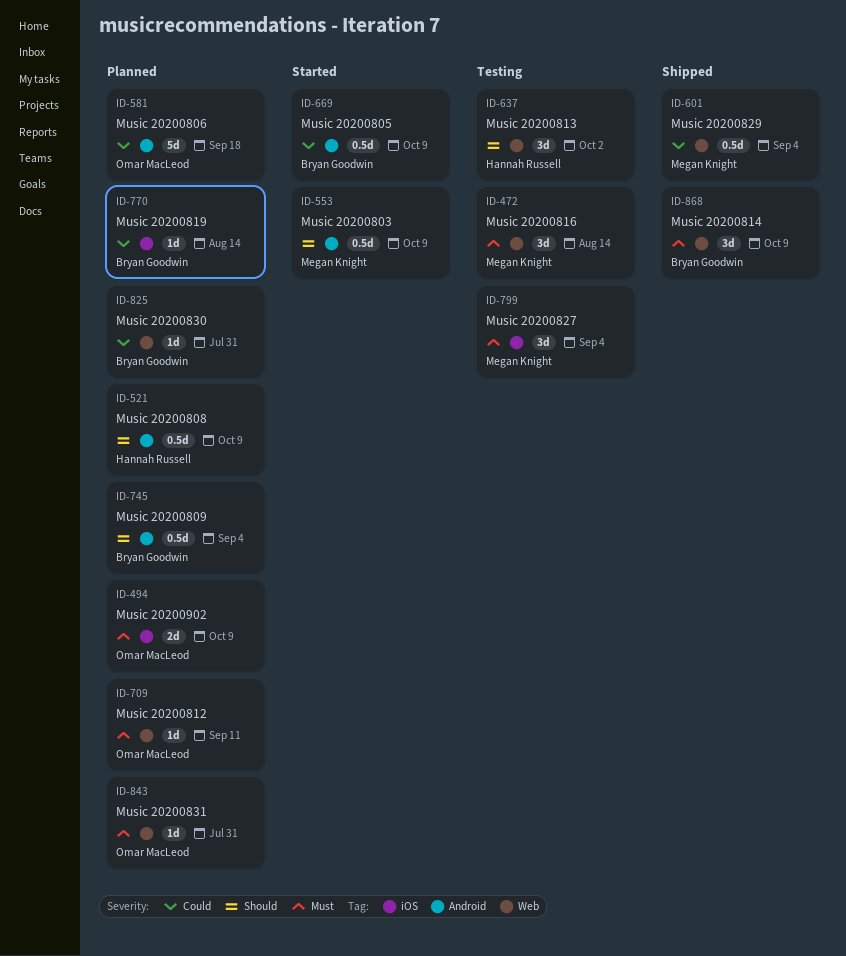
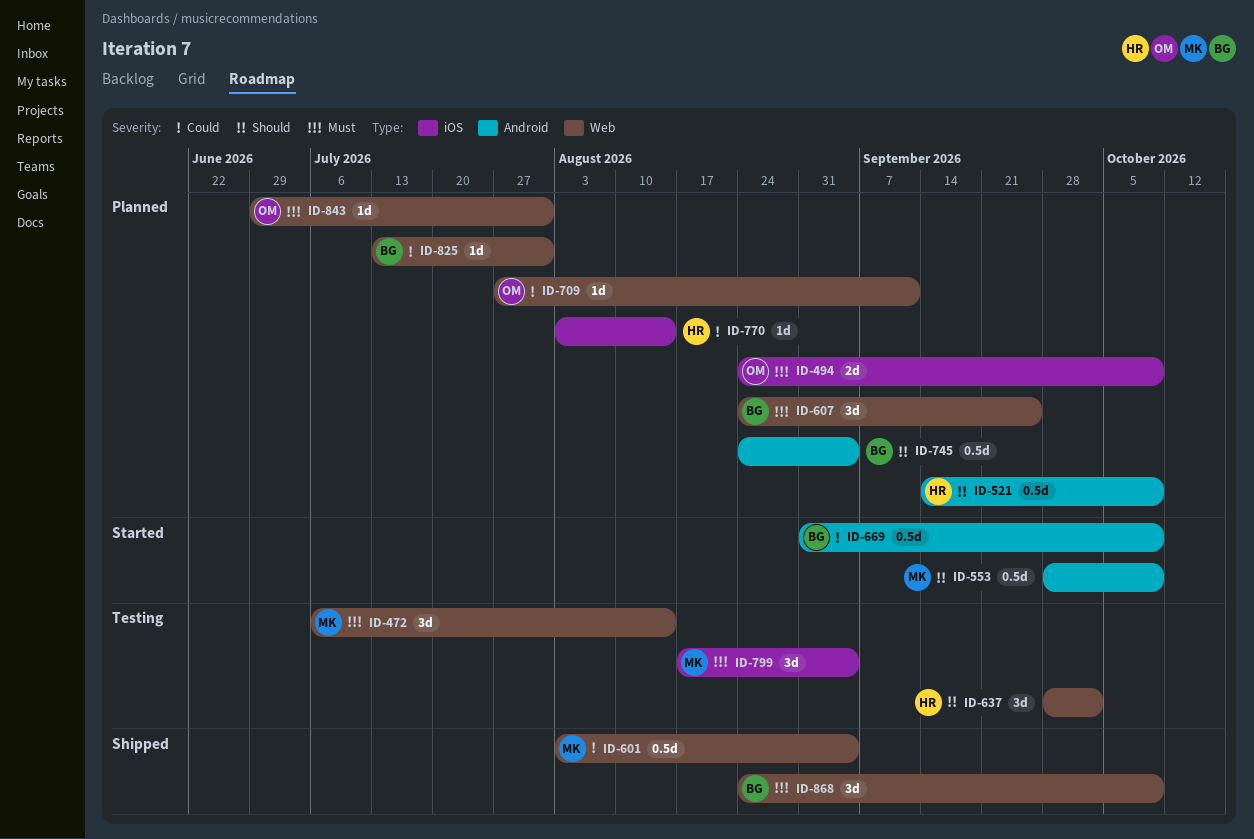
ID-581: present -> none
ID-607: none -> present
ID-709, priority: Must -> Could
ID-770, owner: Bryan Goodwin -> Hannah Russell

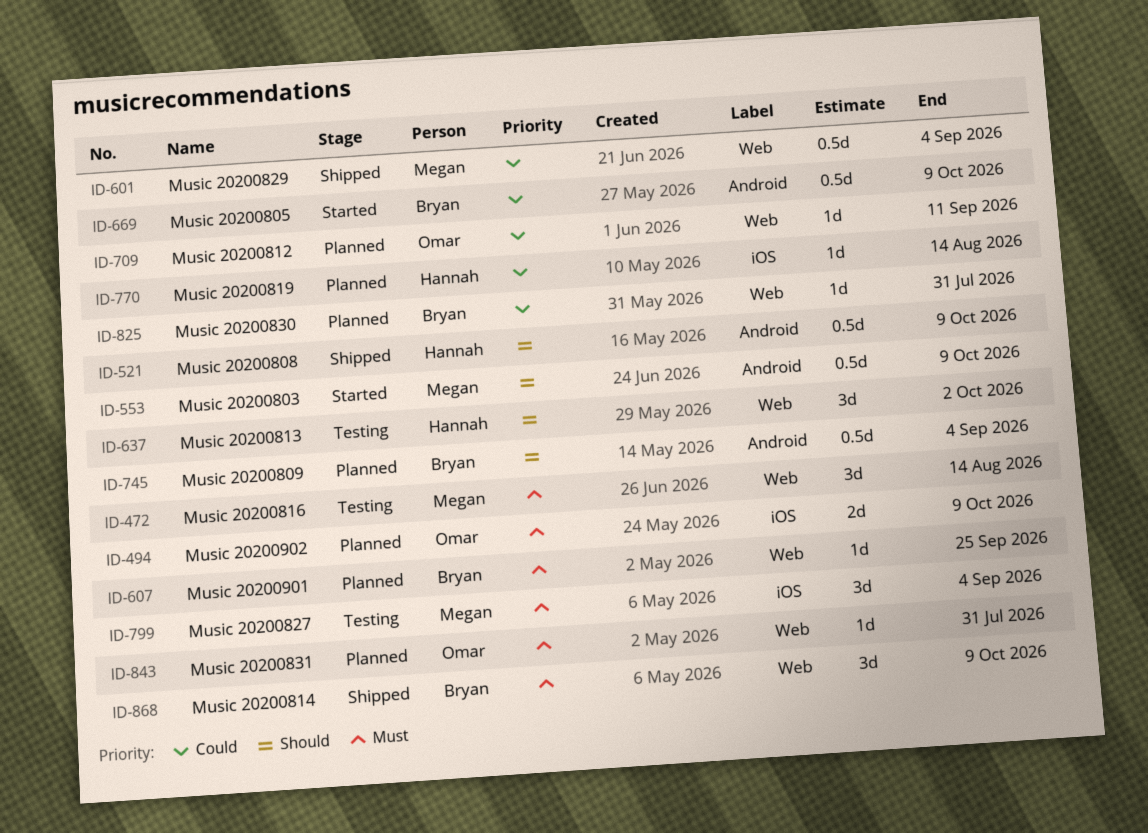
ID-521, status: Planned -> Shipped
ID-607, estimate: 3d -> 1d

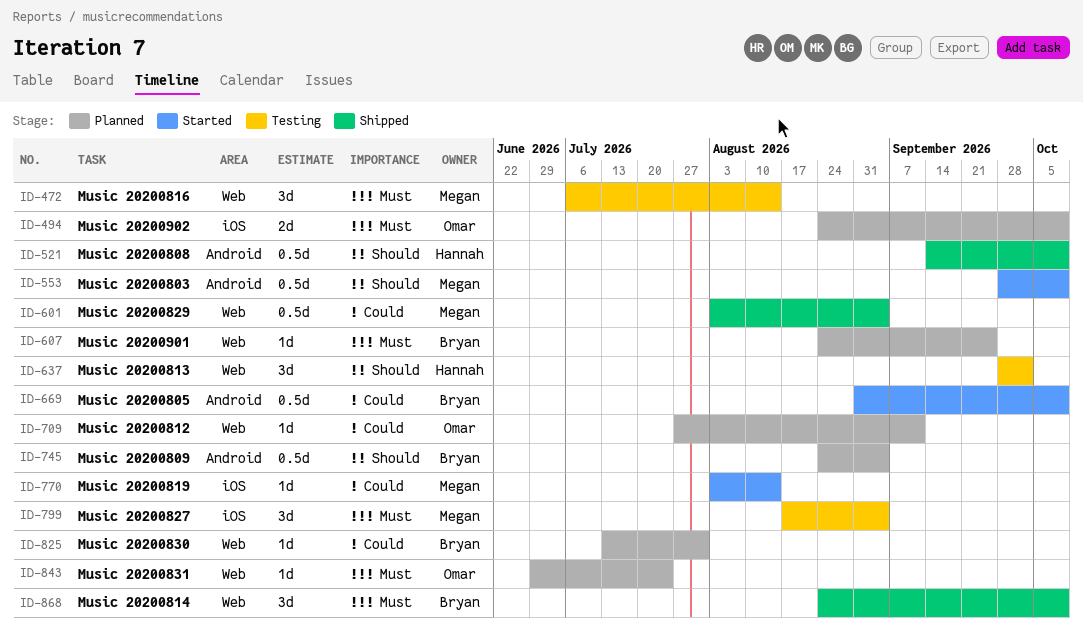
ID-770, status: Planned -> Started
ID-770, owner: Hannah -> Megan
ID-843, due: Jul 31 -> Jul 24

